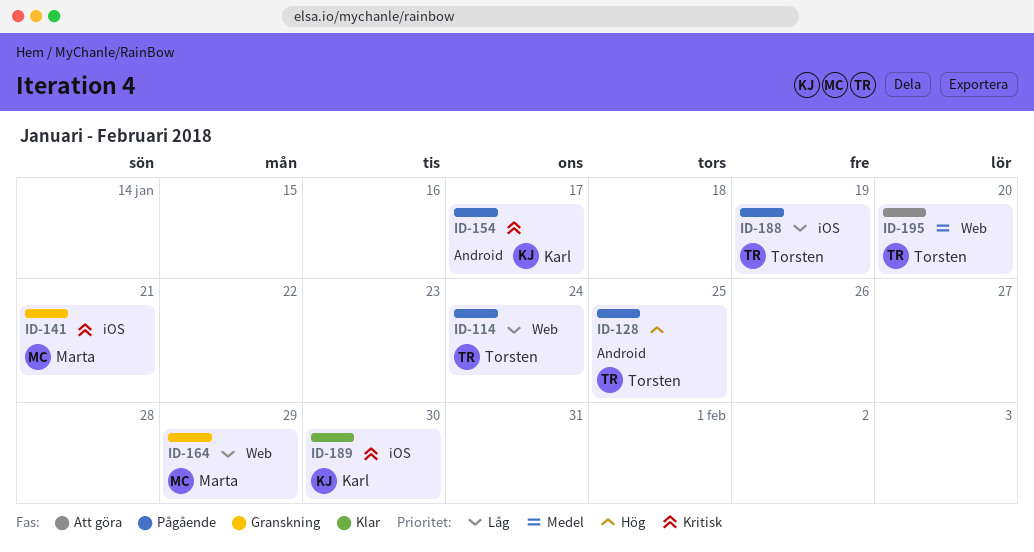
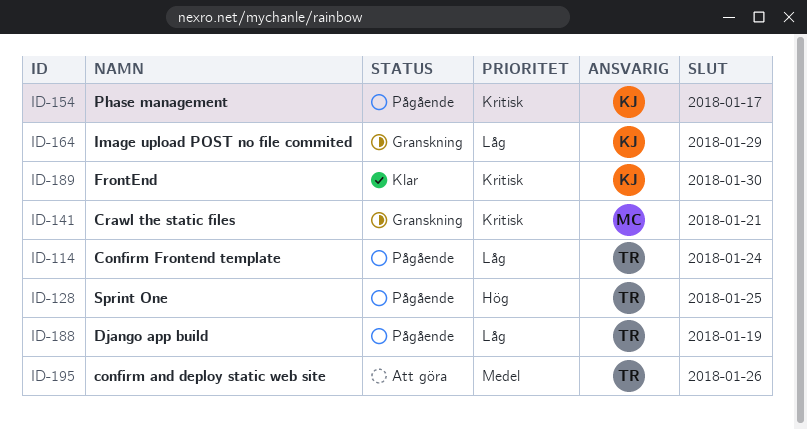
ID-164, owner: Marta -> Karl
ID-195, due: Jan 20 -> Jan 26

